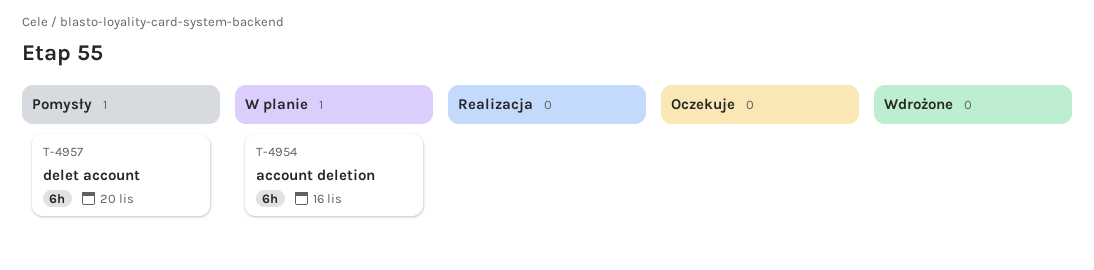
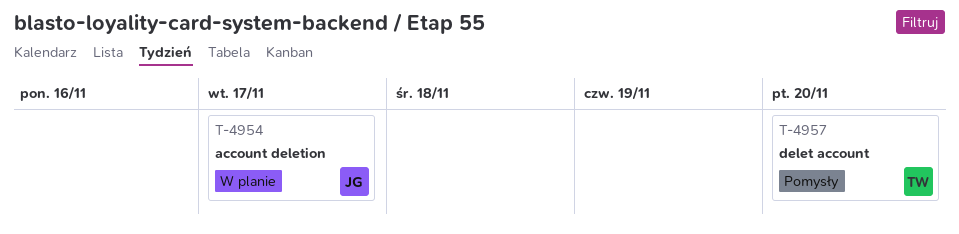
T-4954, due: Nov 16 -> Nov 17

